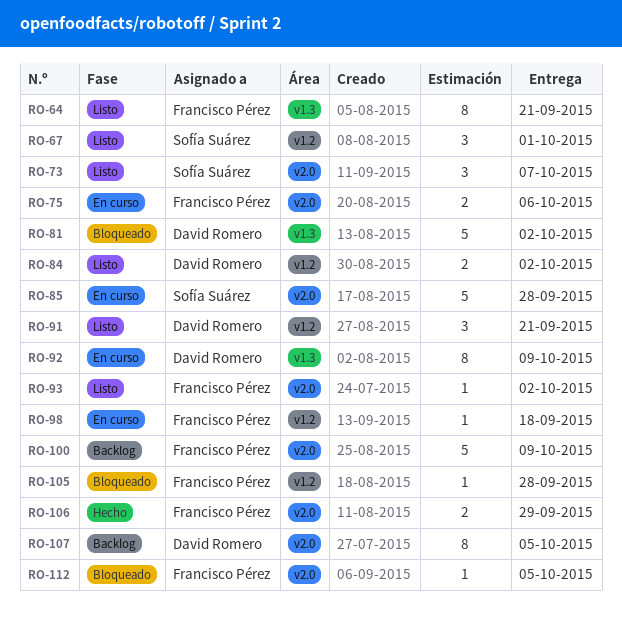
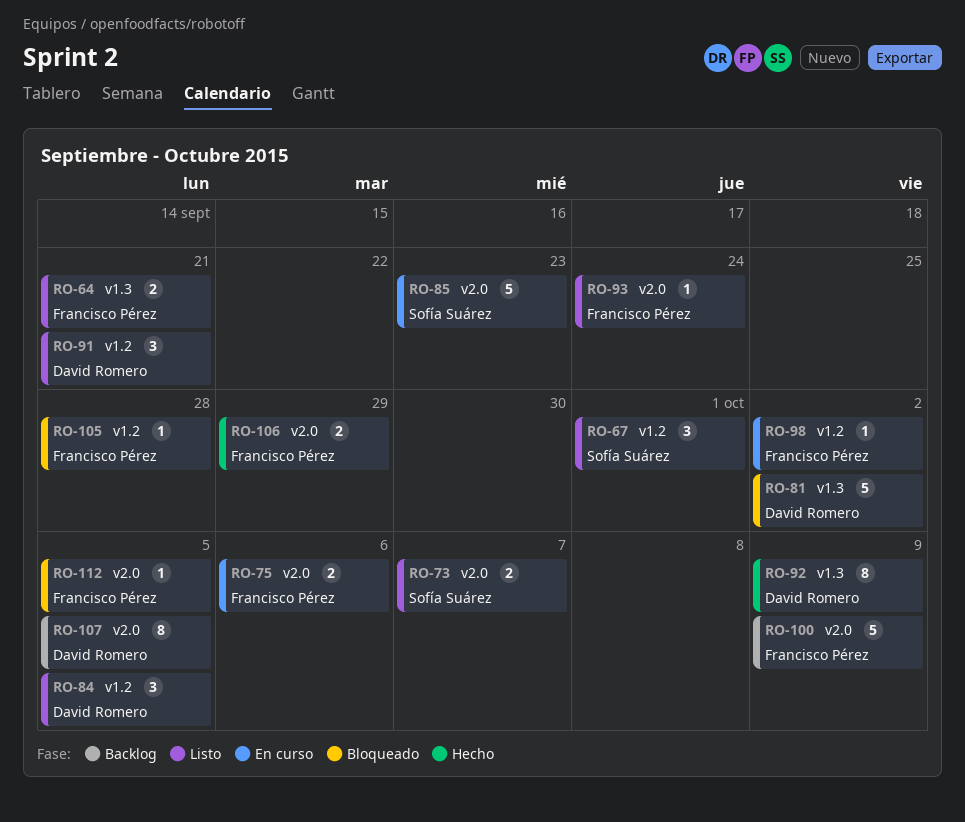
RO-64, estimate: 8 -> 2
RO-73, estimate: 3 -> 2
RO-84, estimate: 2 -> 3
RO-84, due: Oct 2 -> Oct 5
RO-85, due: Sep 28 -> Sep 23
RO-92, status: En curso -> Hecho
RO-93, due: Oct 2 -> Sep 24
RO-98, due: Sep 18 -> Oct 2

